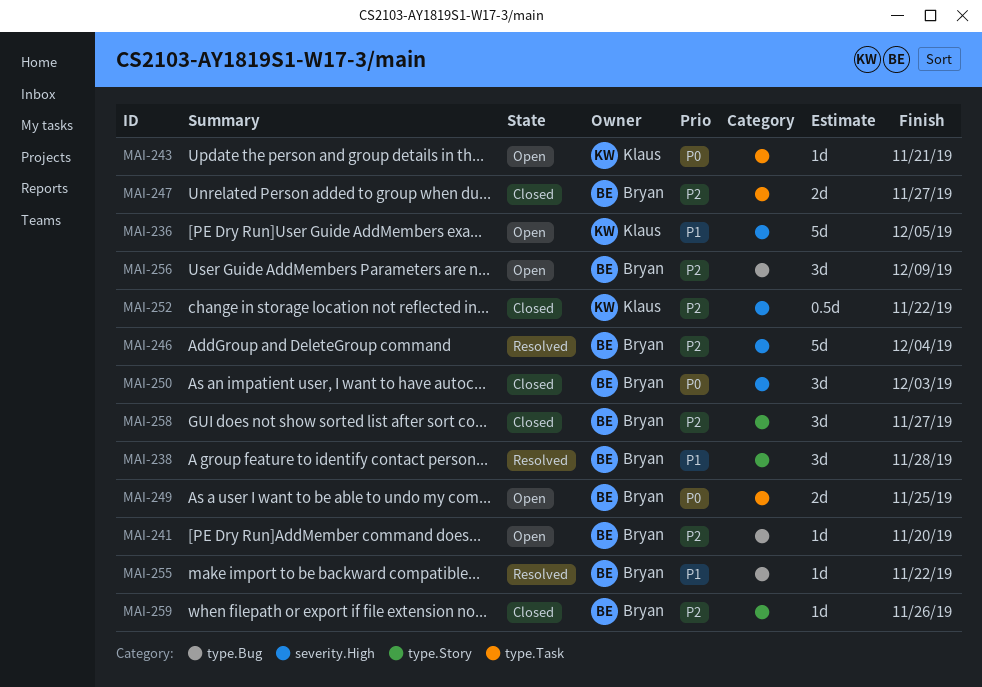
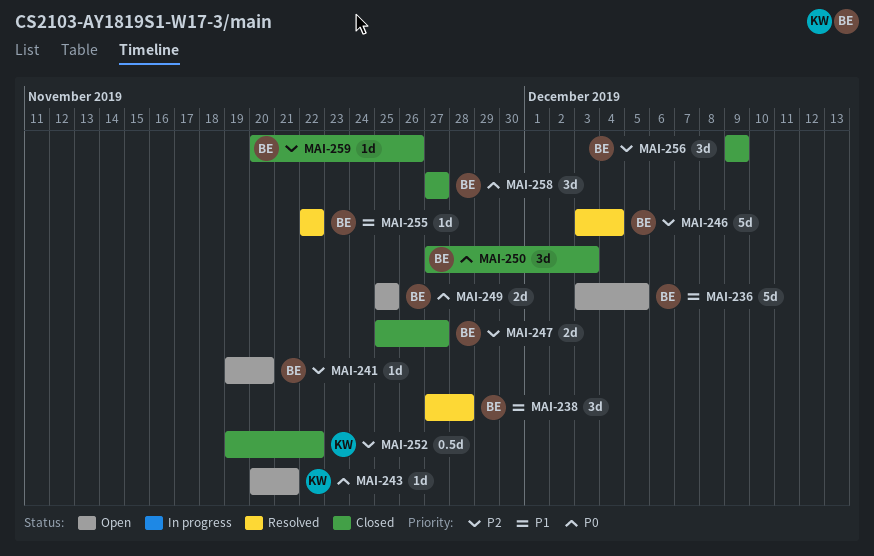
MAI-236, owner: Klaus -> Bryan
MAI-256, status: Open -> Closed
MAI-258, priority: P2 -> P0

